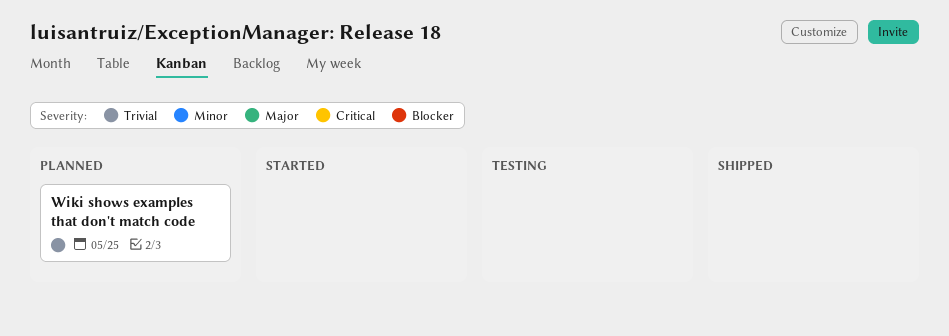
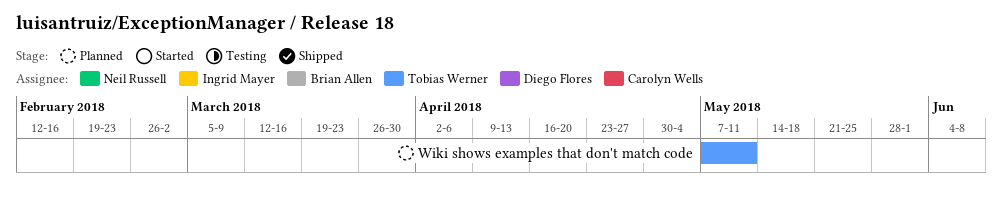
Wiki shows examples that don't match code, due: May 25 -> May 11

